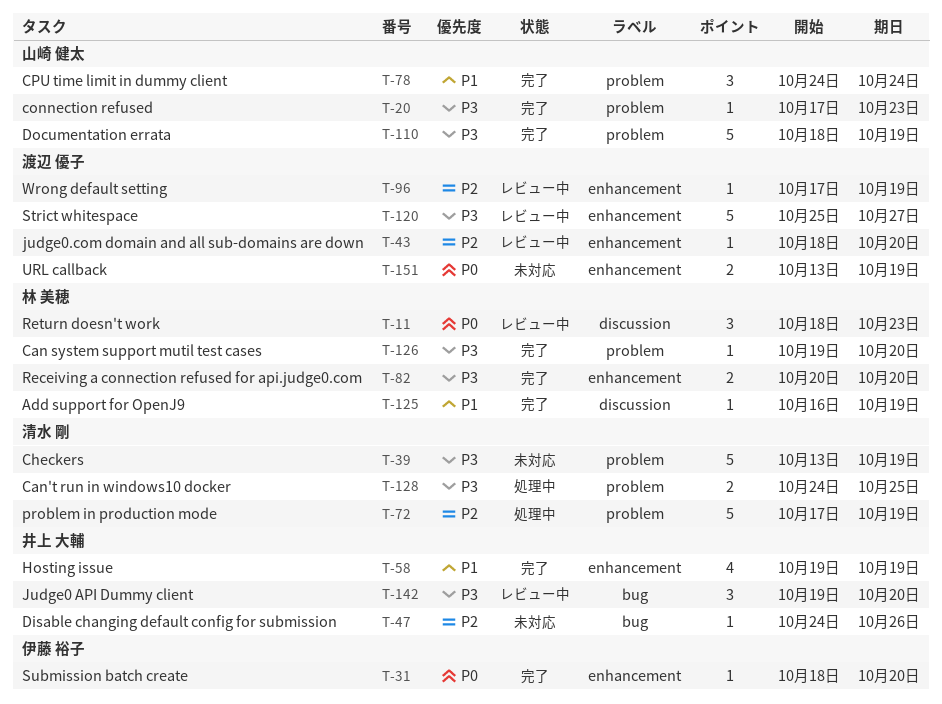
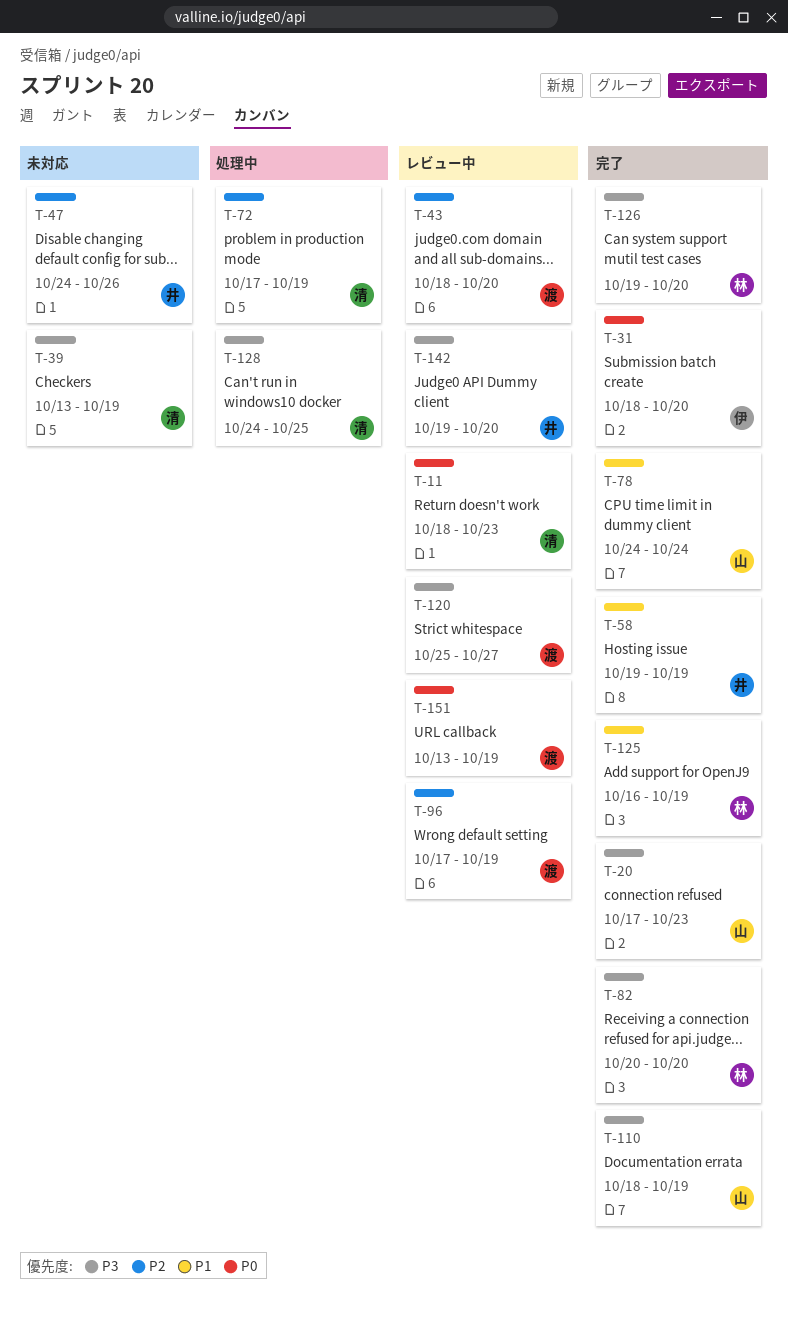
T-11, owner: 林 美穂 -> 清水 剛
T-151, status: 未対応 -> レビュー中

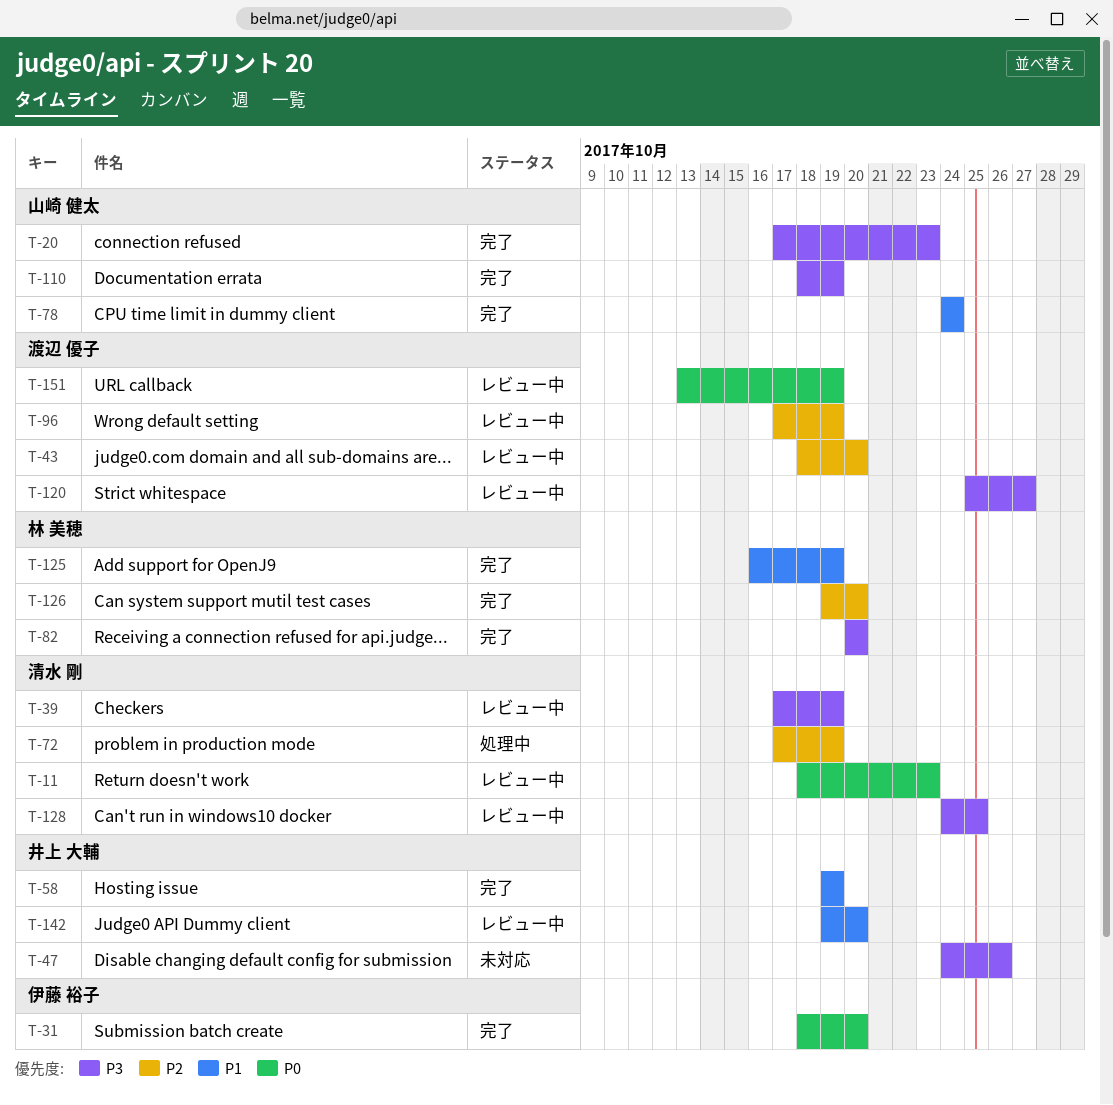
T-39, status: 未対応 -> レビュー中
T-39, start: Oct 13 -> Oct 17
T-47, priority: P2 -> P3
T-126, priority: P3 -> P2
T-128, status: 処理中 -> レビュー中
T-142, priority: P3 -> P1

